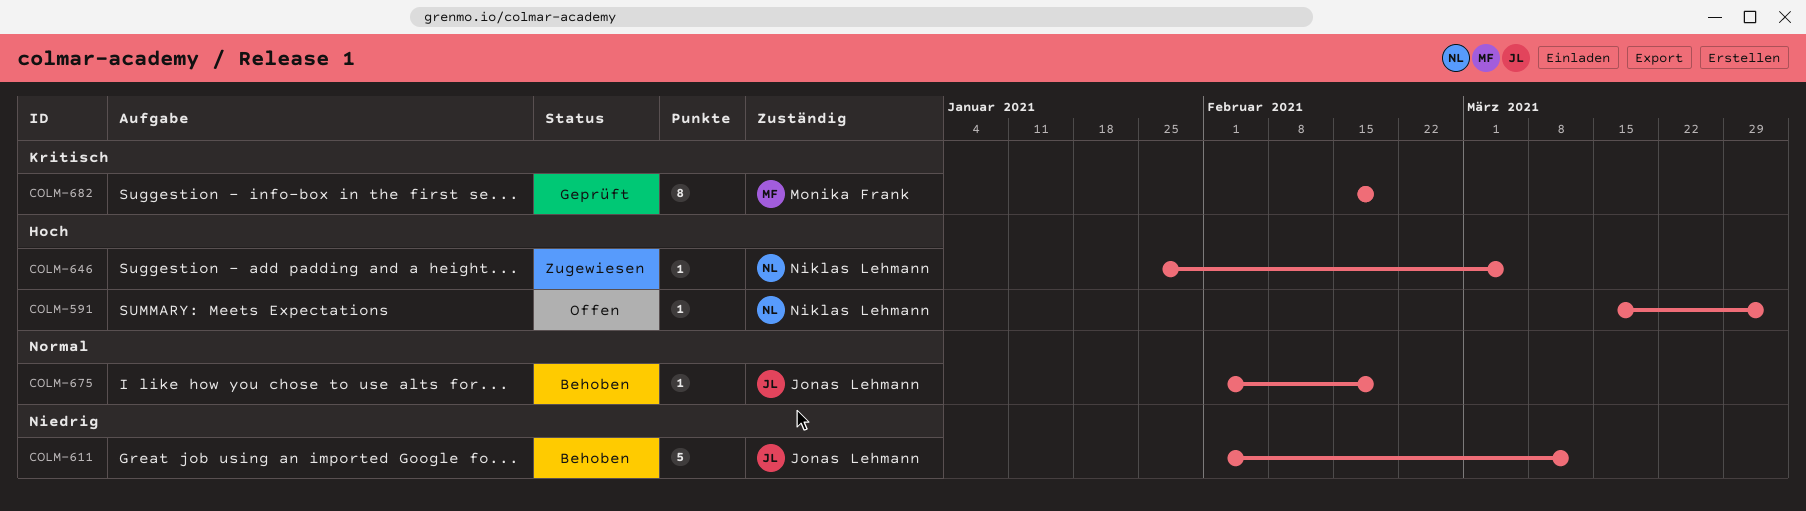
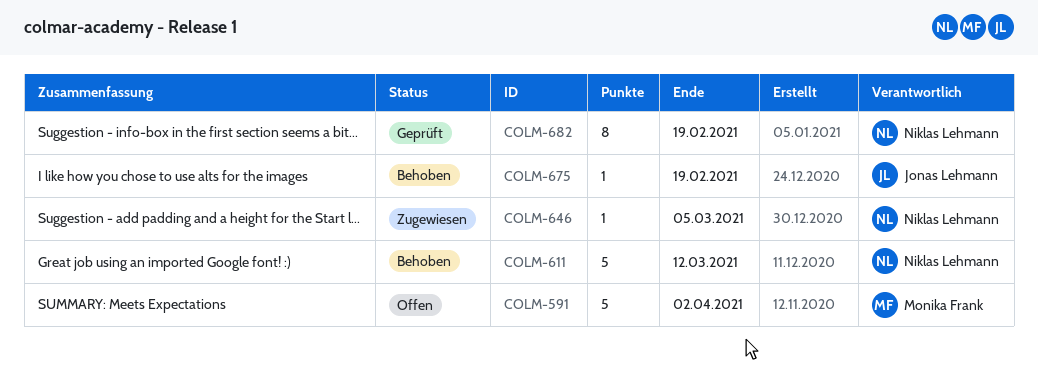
COLM-591, owner: Niklas Lehmann -> Monika Frank
COLM-591, estimate: 1 -> 5
COLM-611, owner: Jonas Lehmann -> Niklas Lehmann
COLM-682, owner: Monika Frank -> Niklas Lehmann

